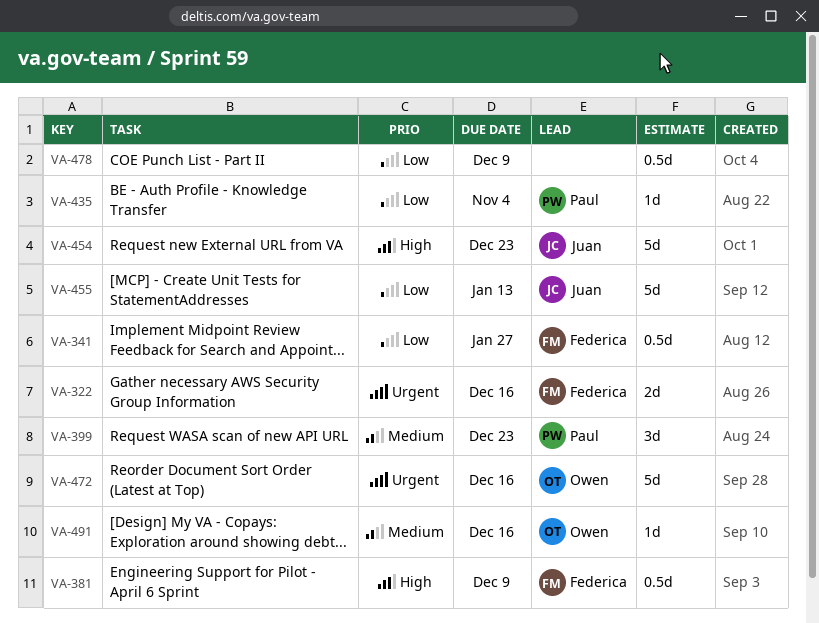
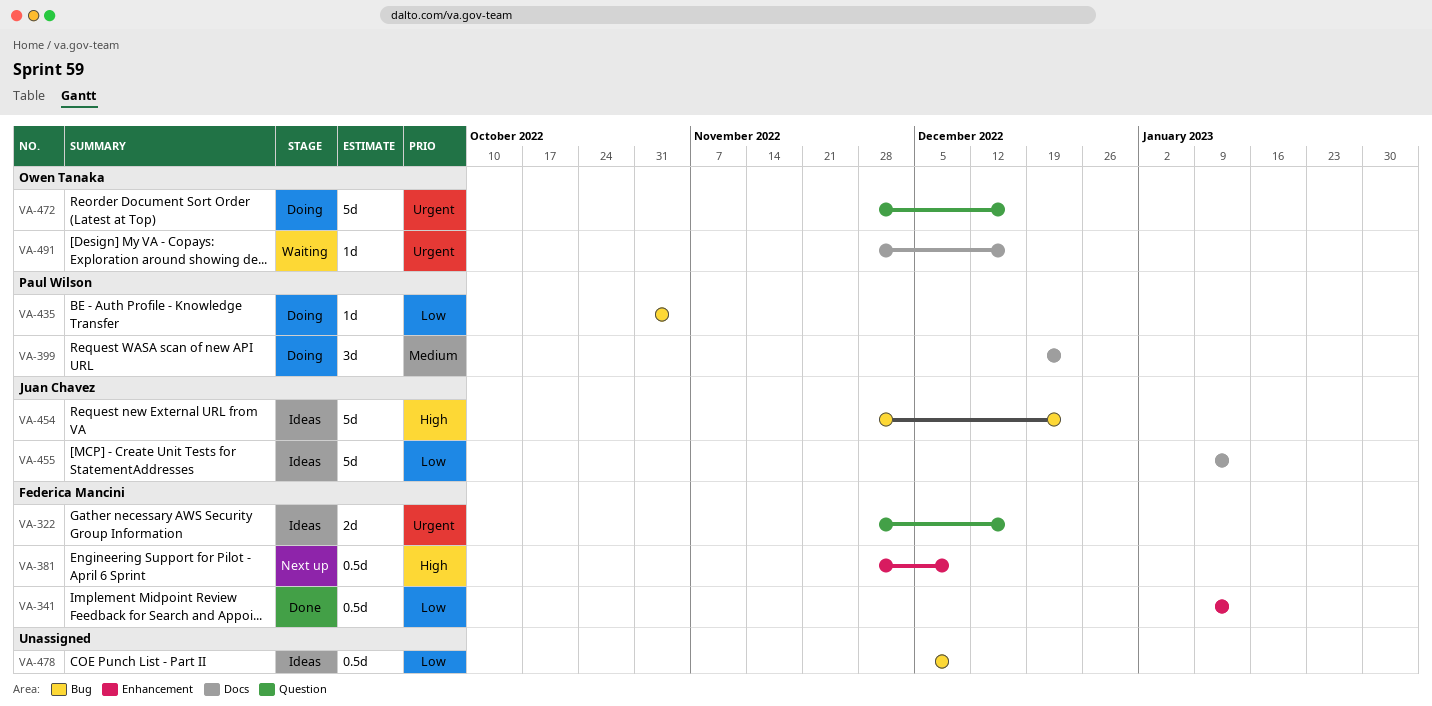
VA-341, due: Jan 27 -> Jan 13
VA-491, priority: Medium -> Urgent

